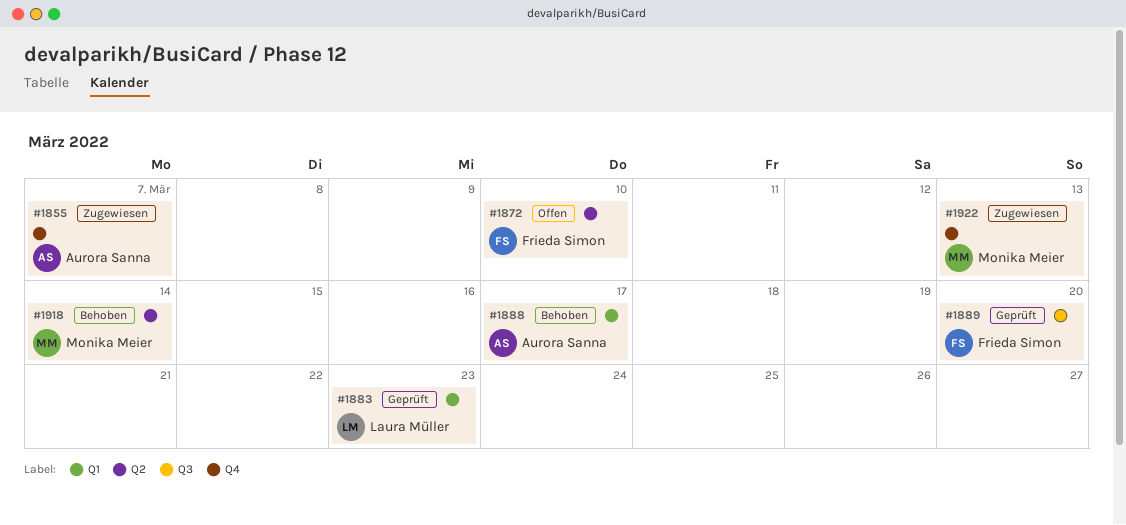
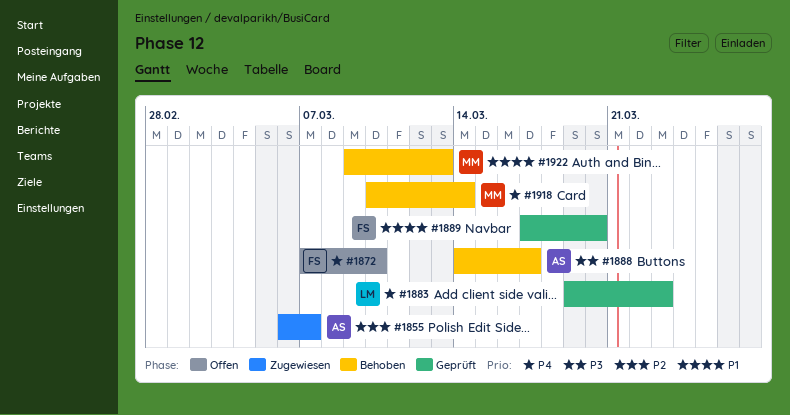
#1922, status: Zugewiesen -> Behoben

